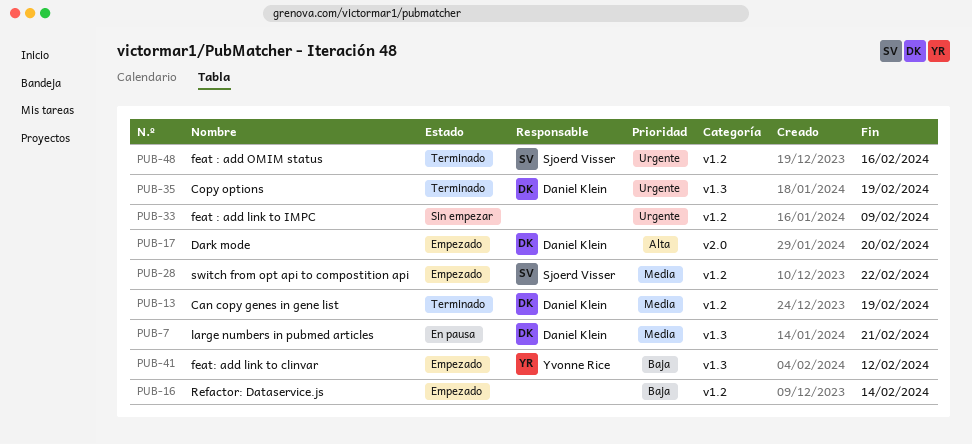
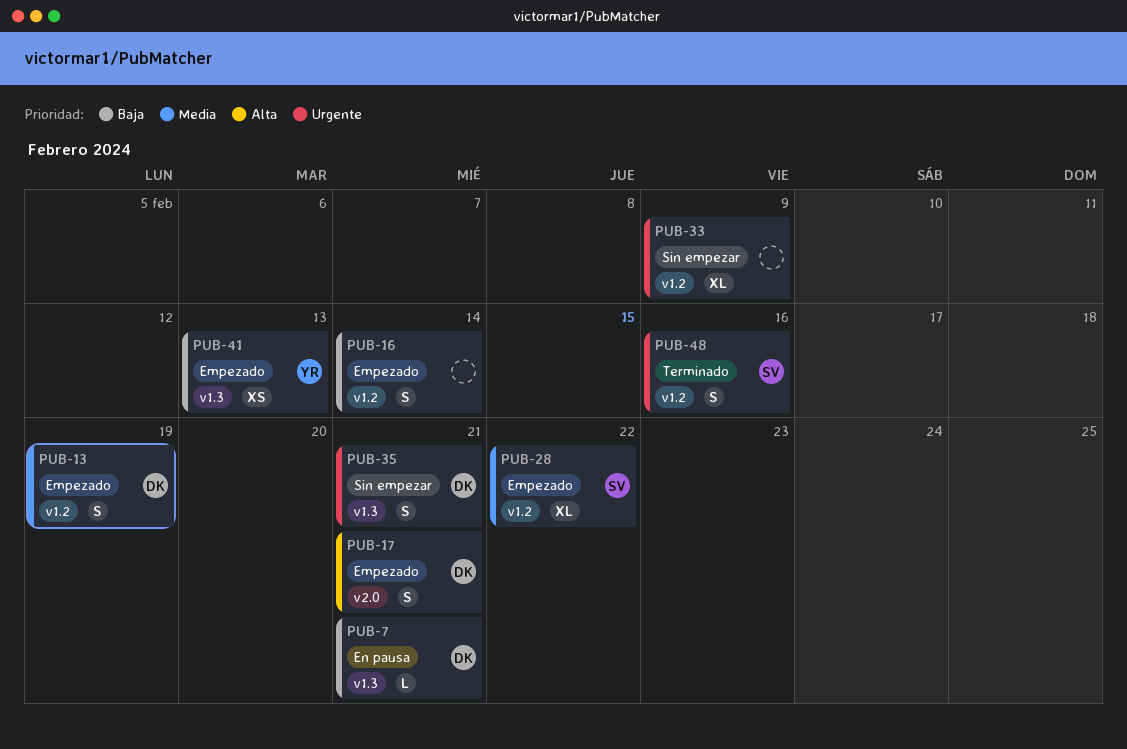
PUB-7, priority: Media -> Baja
PUB-13, status: Terminado -> Empezado
PUB-17, due: Feb 20 -> Feb 21
PUB-35, status: Terminado -> Sin empezar
PUB-35, due: Feb 19 -> Feb 21
PUB-41, due: Feb 12 -> Feb 13

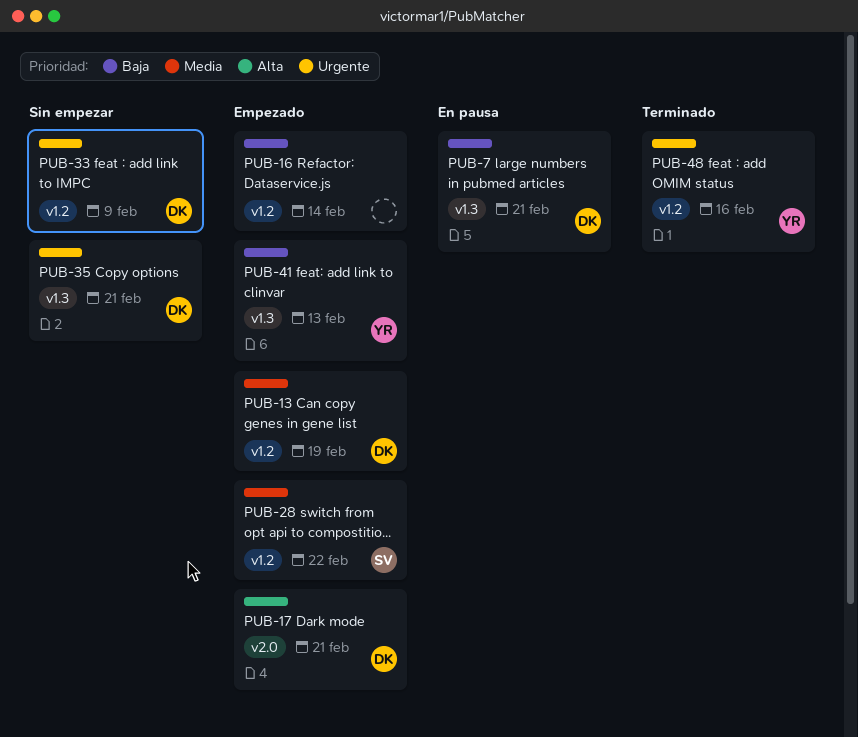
PUB-33, owner: none -> DK
PUB-48, owner: SV -> YR

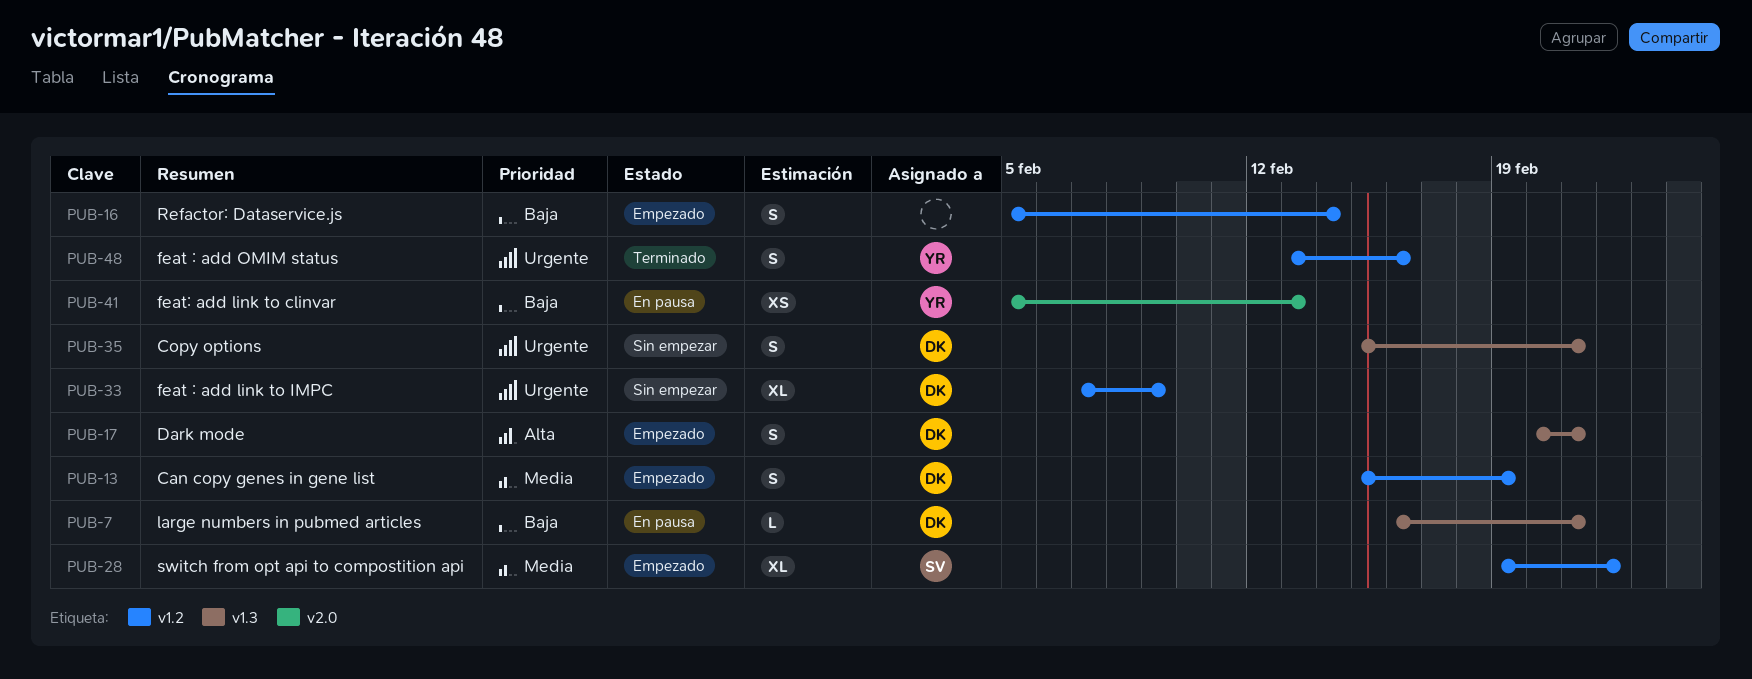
PUB-17, label: v2.0 -> v1.3
PUB-41, status: Empezado -> En pausa
PUB-41, label: v1.3 -> v2.0

